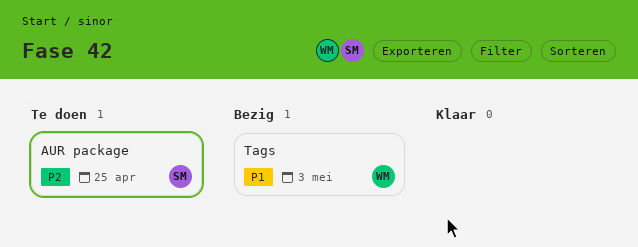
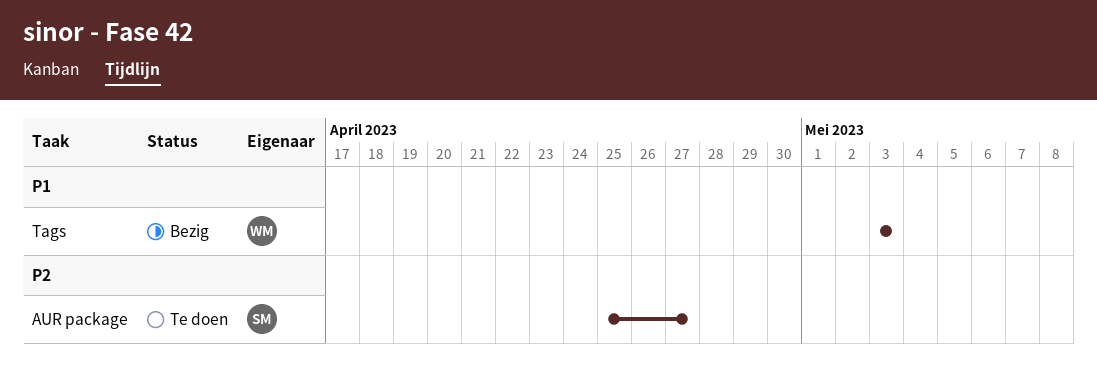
AUR package, due: Apr 25 -> Apr 27

